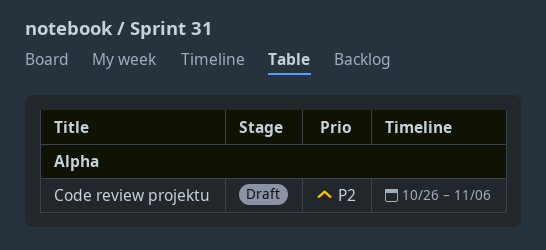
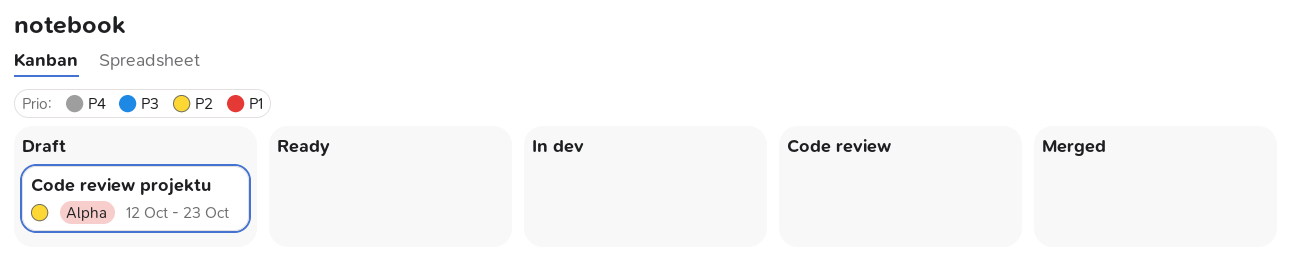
Code review projektu, start: Oct 26 -> Oct 12
Code review projektu, due: Nov 6 -> Oct 23

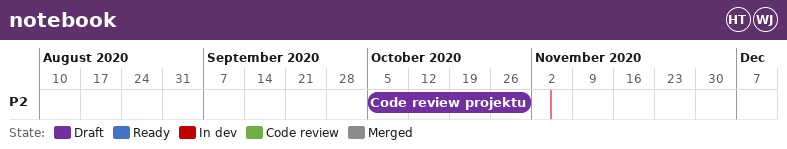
Code review projektu, start: Oct 12 -> Oct 5
Code review projektu, due: Oct 23 -> Oct 30

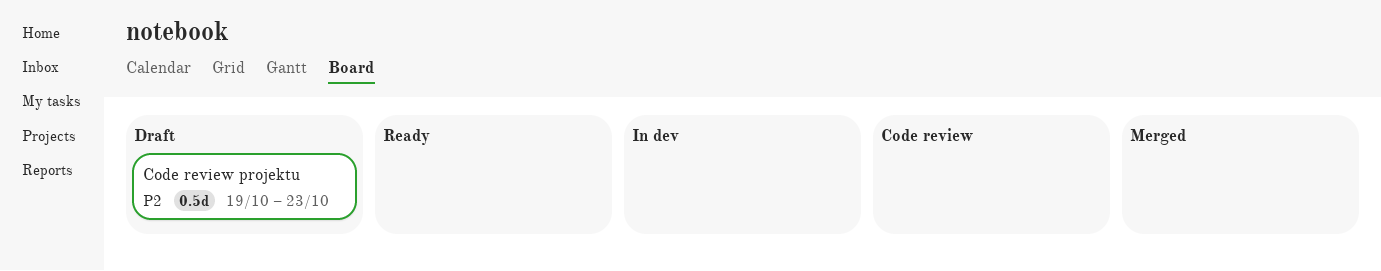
Code review projektu, start: Oct 5 -> Oct 19
Code review projektu, due: Oct 30 -> Oct 23

